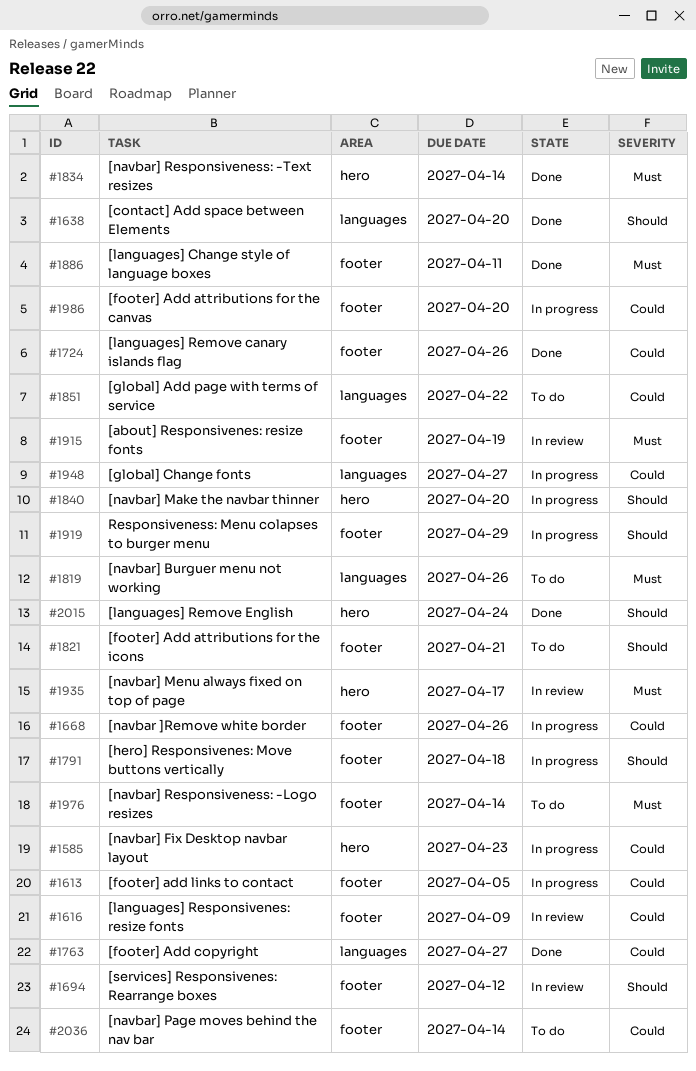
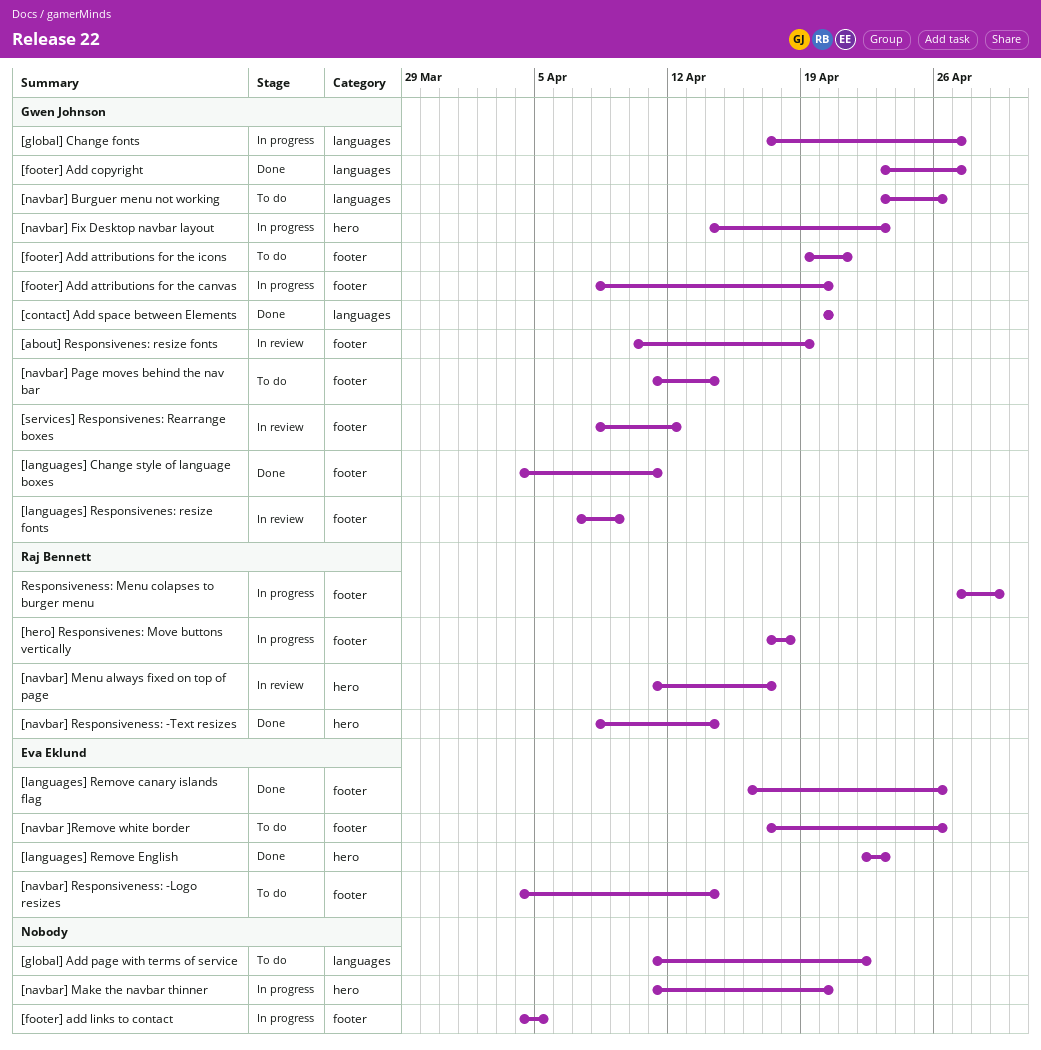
[languages] Remove English, due: Apr 24 -> Apr 23
[navbar ]Remove white border, status: In progress -> To do

